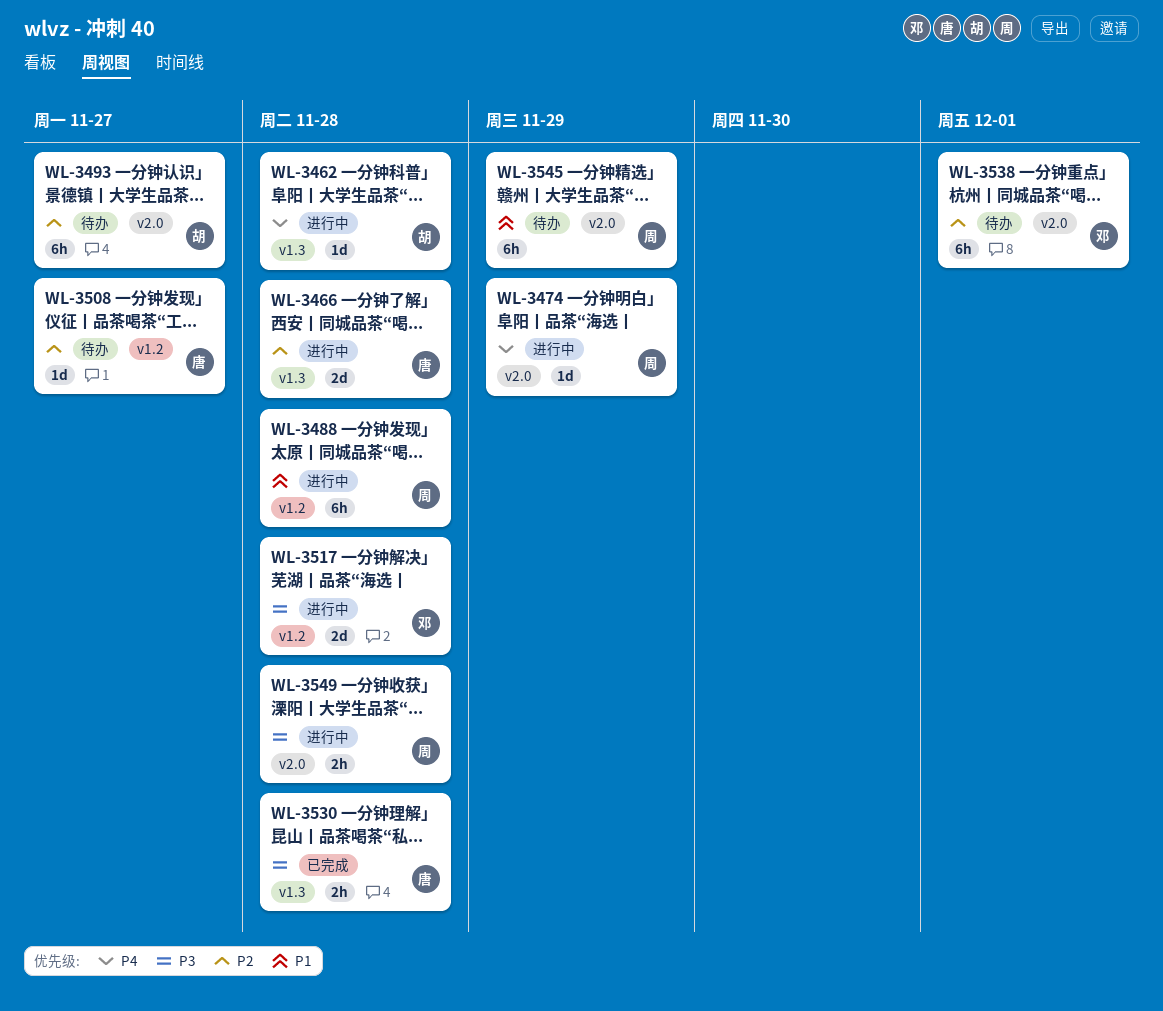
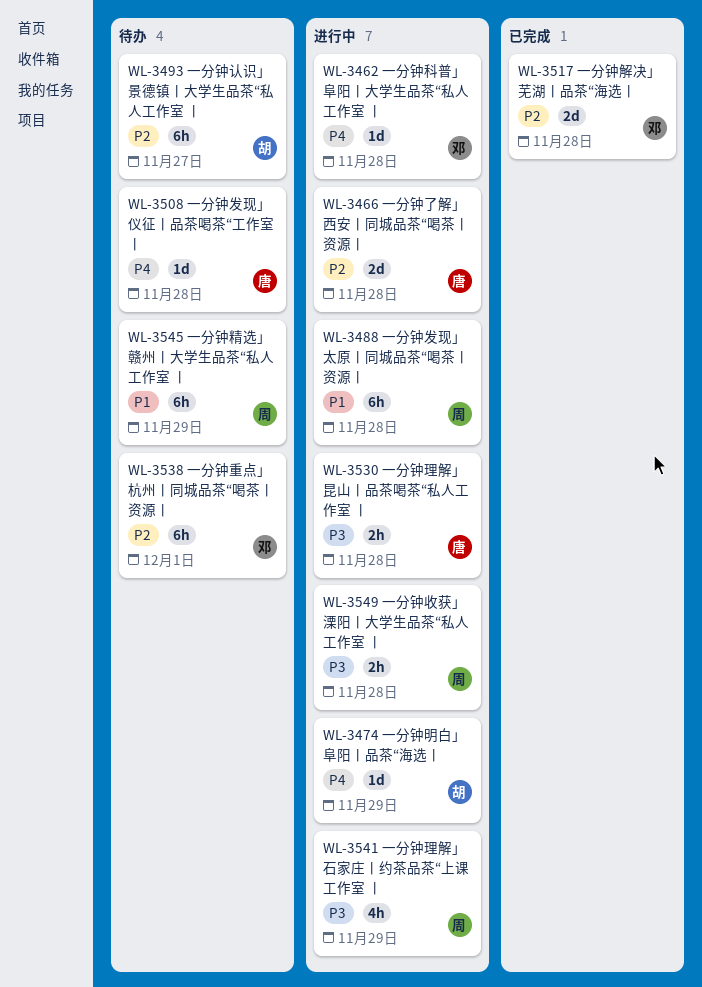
WL-3462, owner: 胡 -> 邓
WL-3474, owner: 周 -> 胡
WL-3508, priority: P2 -> P4
WL-3508, due: Nov 27 -> Nov 28
WL-3517, status: 进行中 -> 已完成
WL-3517, priority: P3 -> P2
WL-3530, status: 已完成 -> 进行中
WL-3541: none -> present

